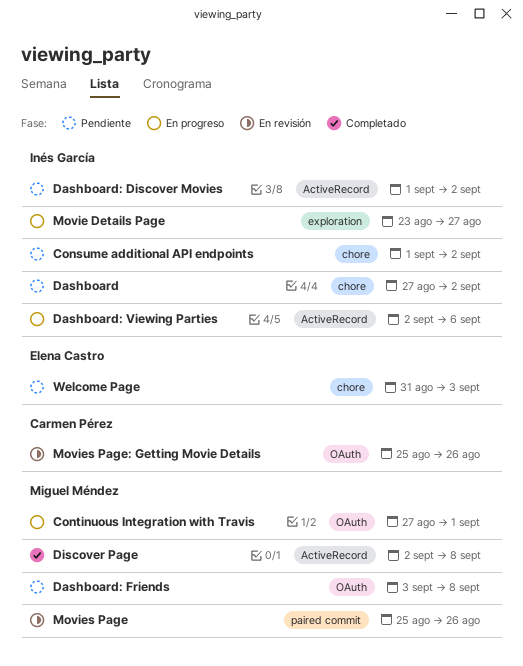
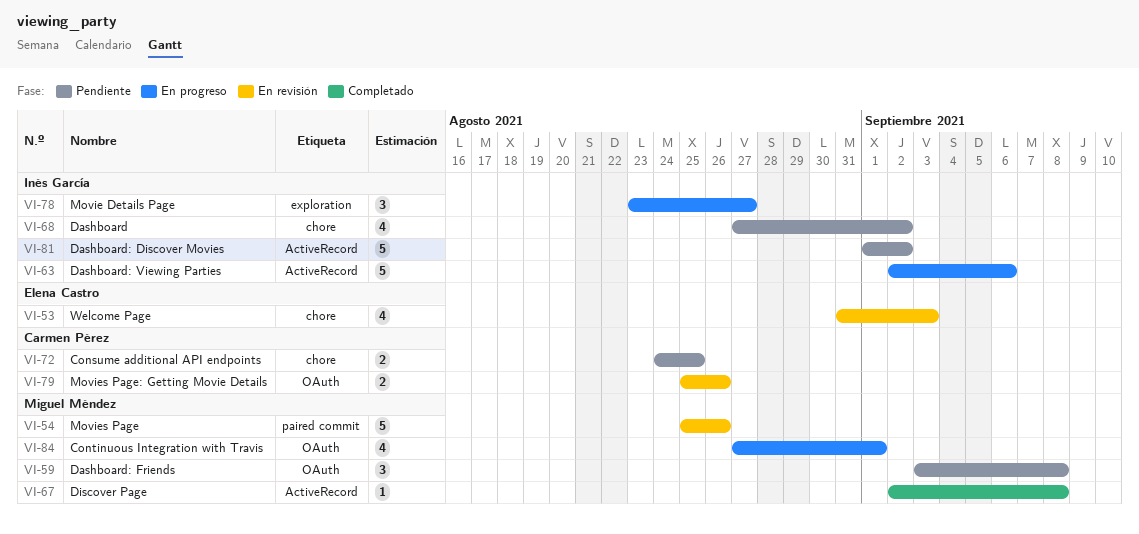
Consume additional API endpoints, owner: Inés García -> Carmen Pérez
Consume additional API endpoints, start: Sep 1 -> Aug 24
Consume additional API endpoints, due: Sep 2 -> Aug 25
Welcome Page, status: Pendiente -> En revisión

